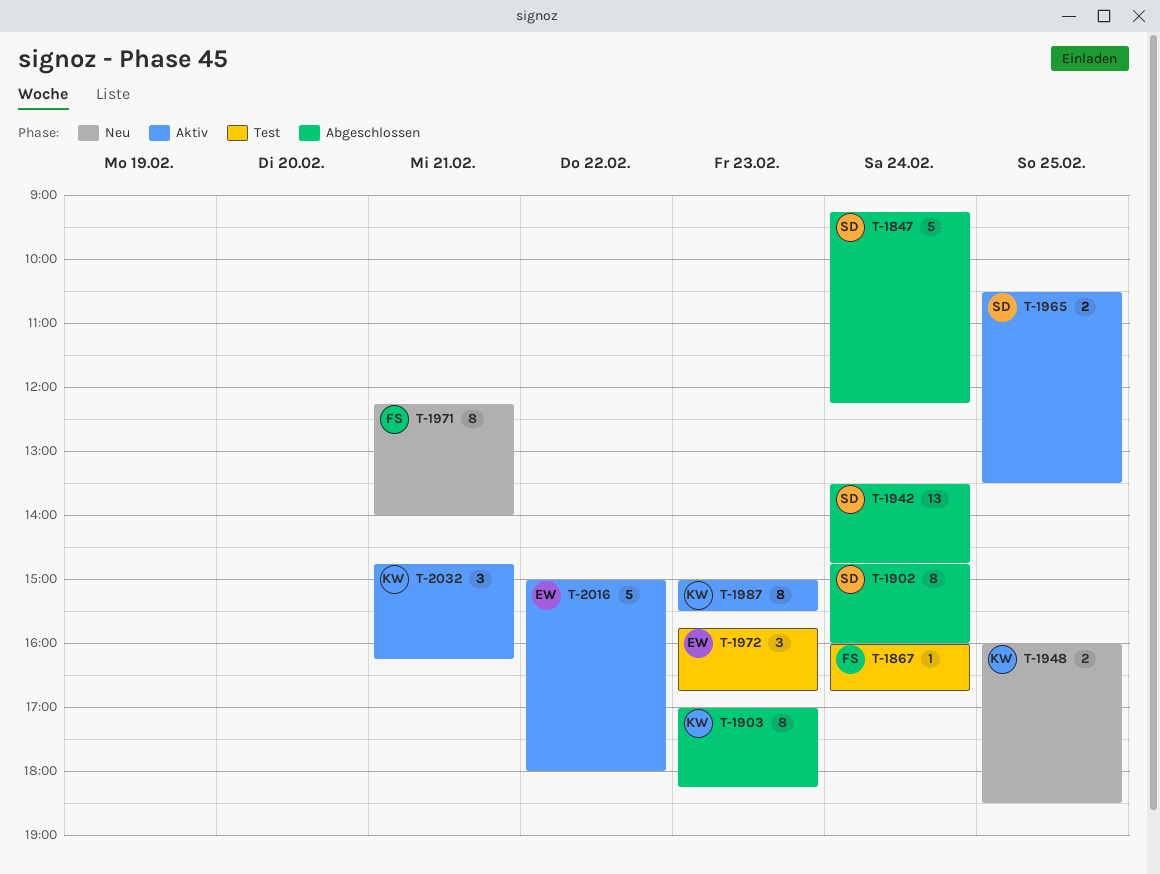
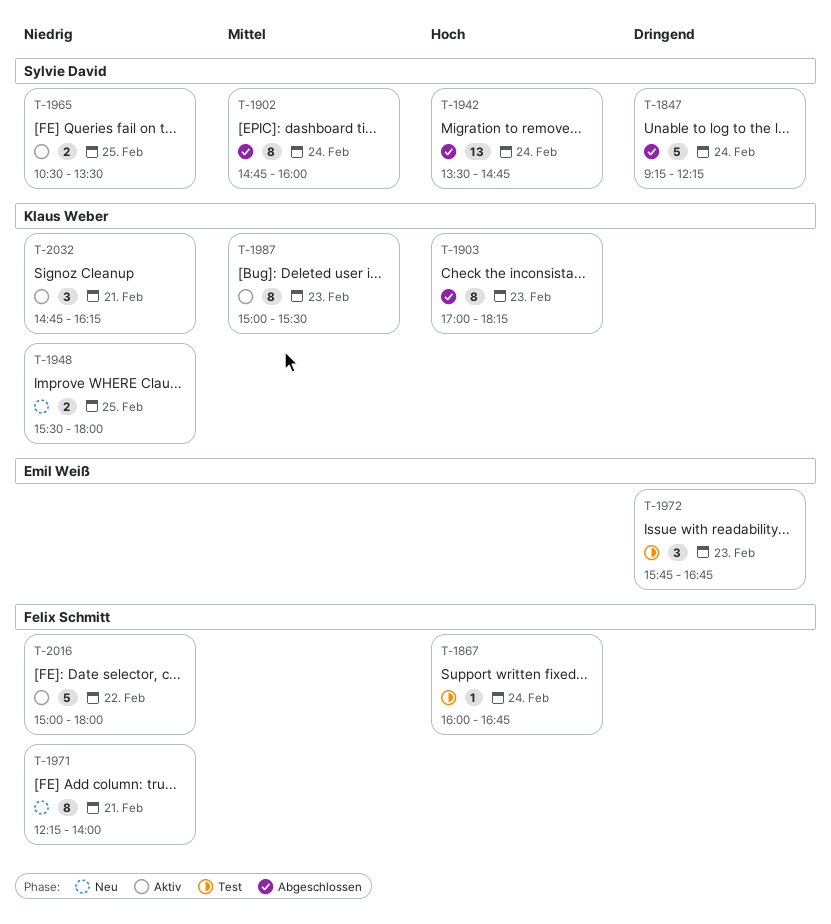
T-1948, begins: 16:00 -> 15:30
T-1948, ends: 18:30 -> 18:00
T-2016, owner: Emil Weiß -> Felix Schmitt

